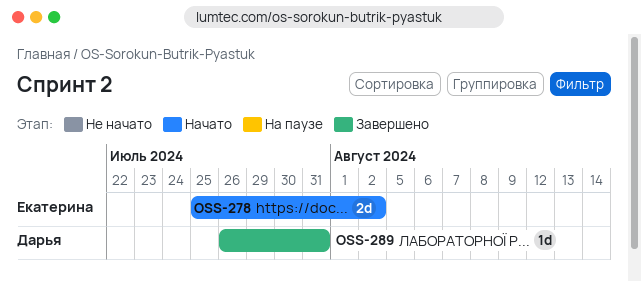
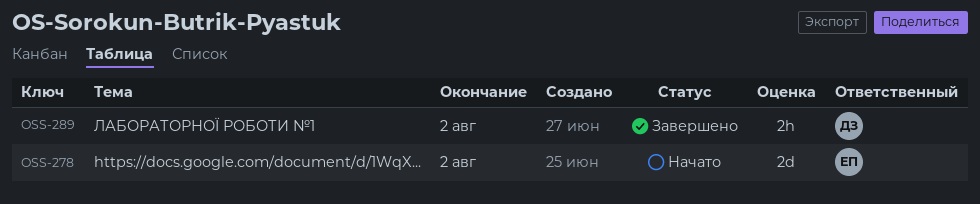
OSS-289, estimate: 1d -> 2h
OSS-289, due: Jul 31 -> Aug 2

